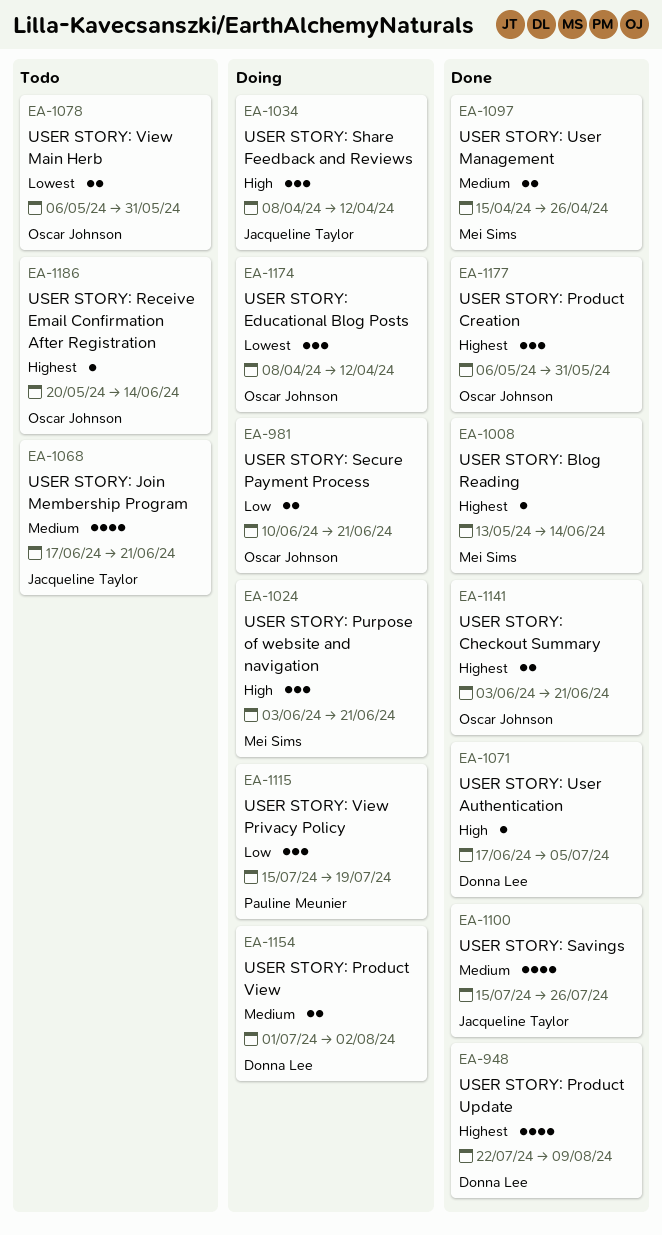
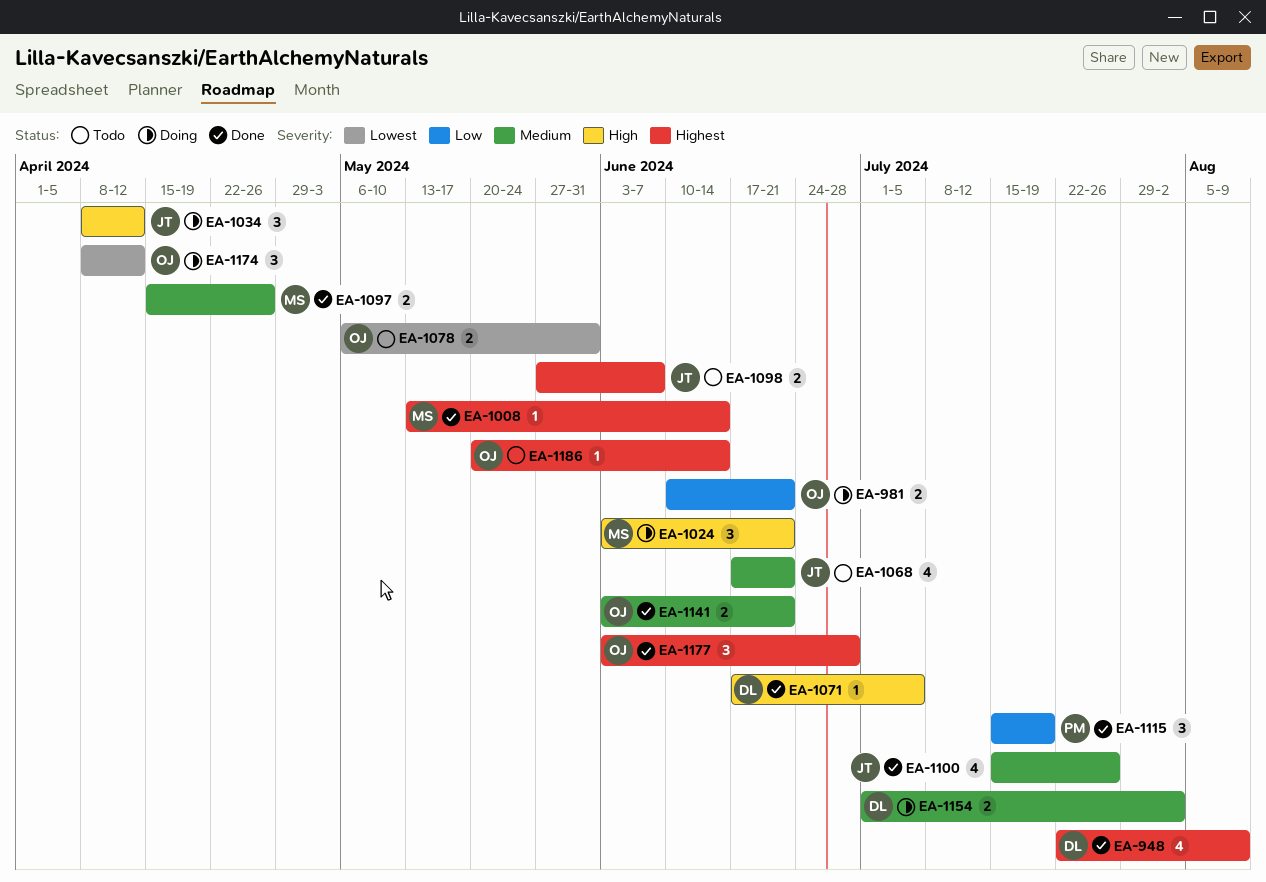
EA-1098: none -> present
EA-1115, status: Doing -> Done
EA-1141, priority: Highest -> Medium
EA-1177, start: May 6 -> Jun 3
EA-1177, due: May 31 -> Jun 28

